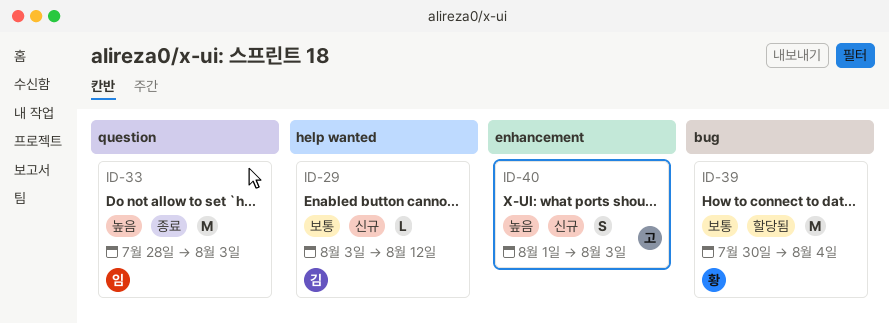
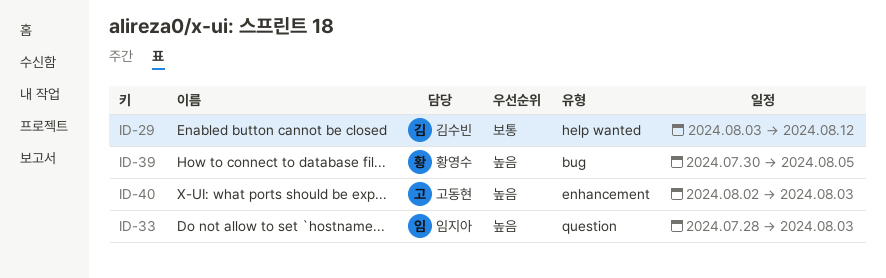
ID-39, priority: 보통 -> 높음
ID-39, due: Aug 4 -> Aug 5
ID-40, start: Aug 1 -> Aug 2

